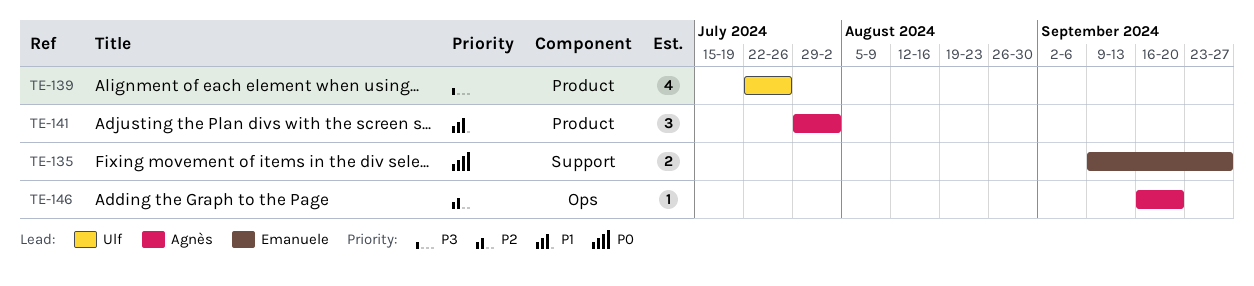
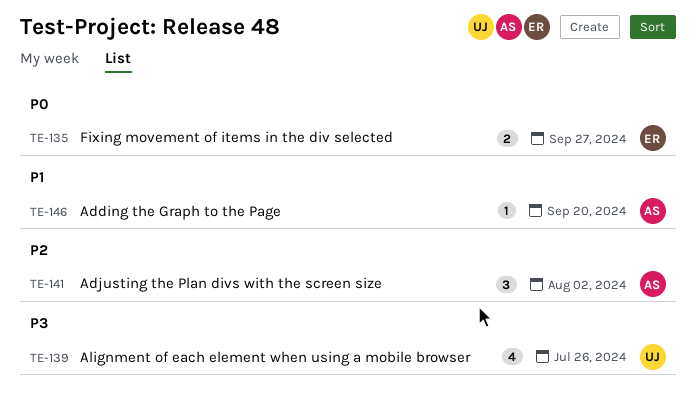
TE-141, priority: P1 -> P2
TE-146, priority: P2 -> P1

